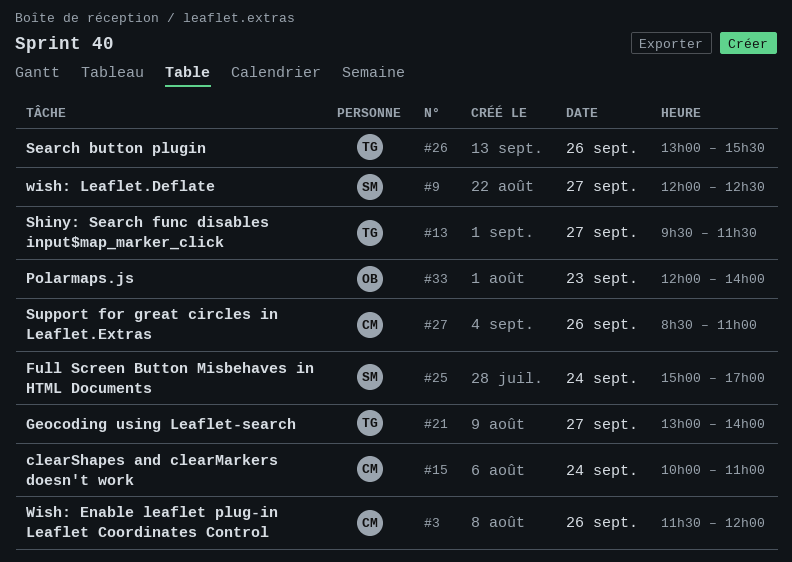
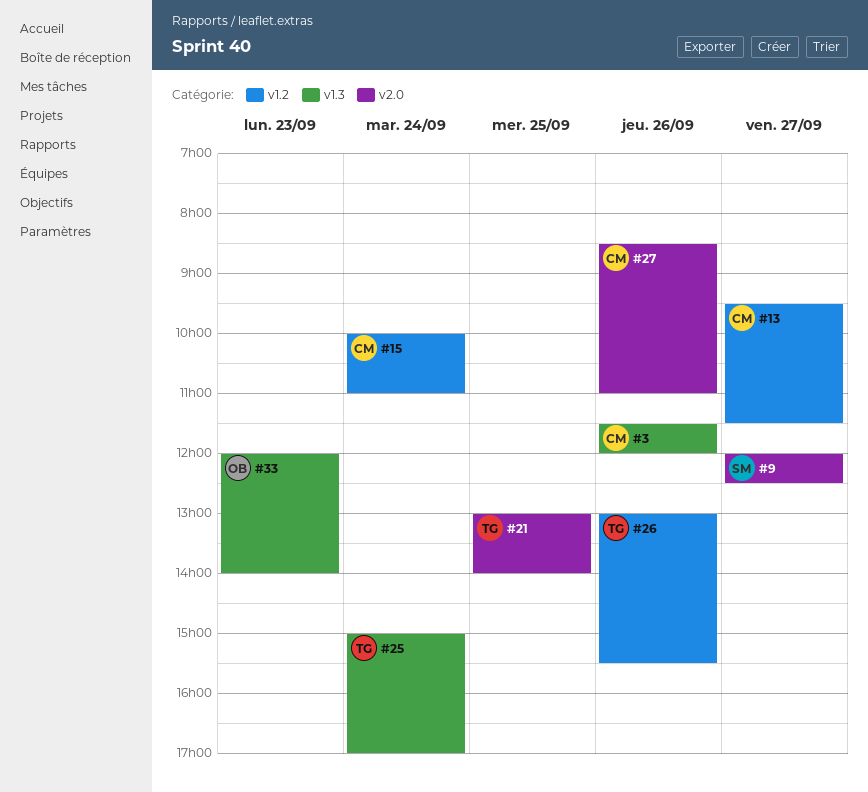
#13, owner: TG -> CM
#21, day: Sep 27 -> Sep 25
#25, owner: SM -> TG

